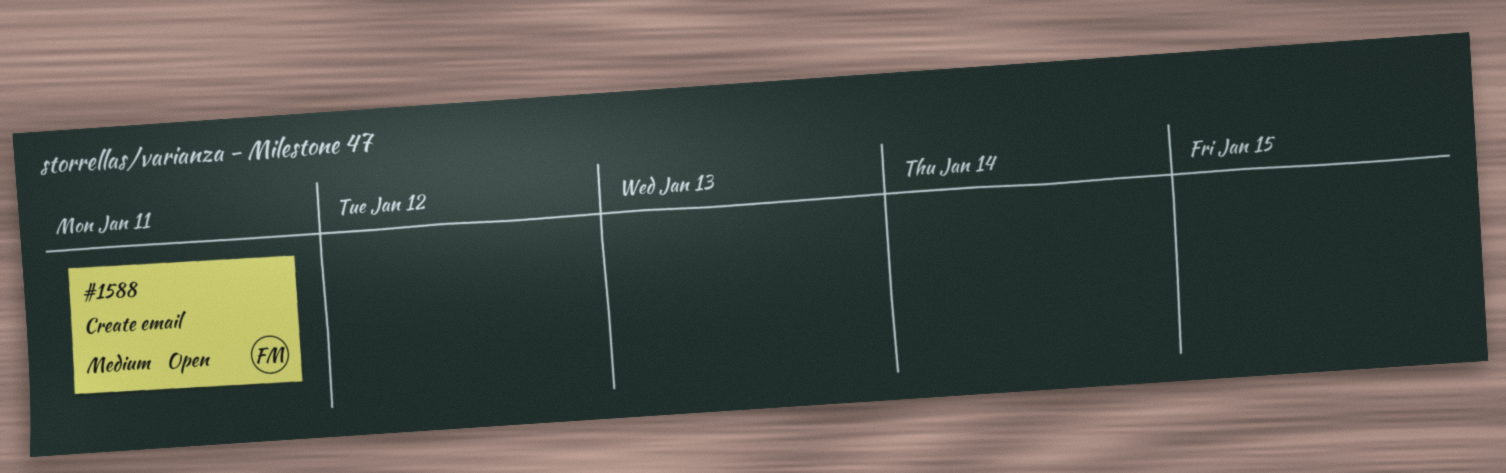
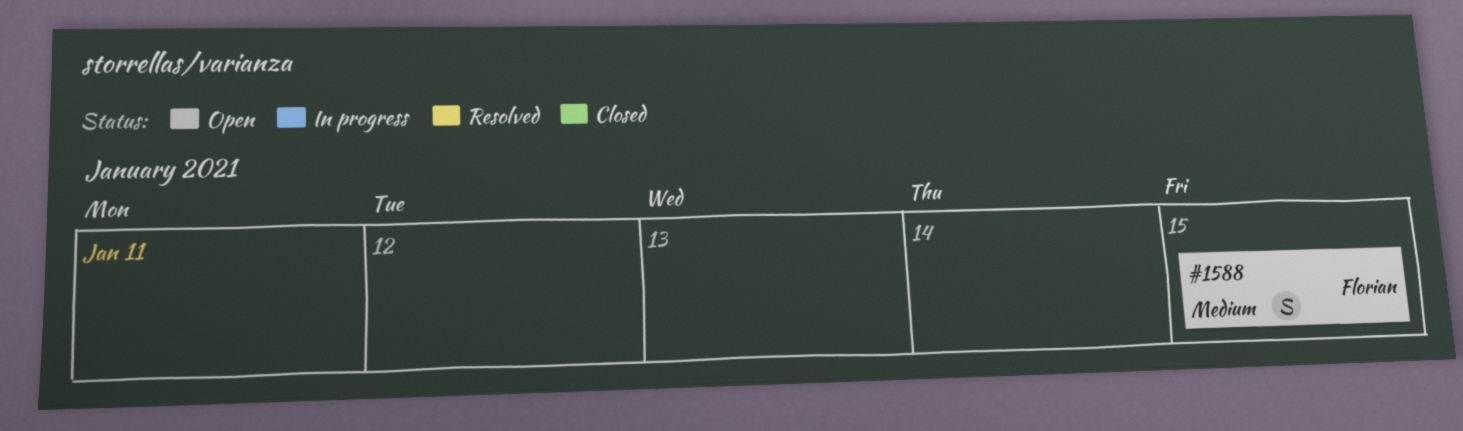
#1588, due: Jan 11 -> Jan 15

